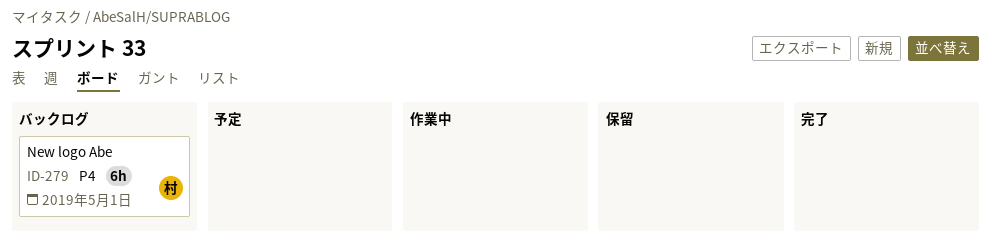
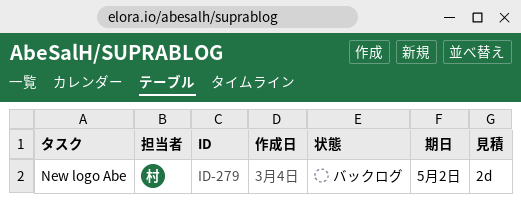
ID-279, estimate: 6h -> 2d
ID-279, due: May 1 -> May 2

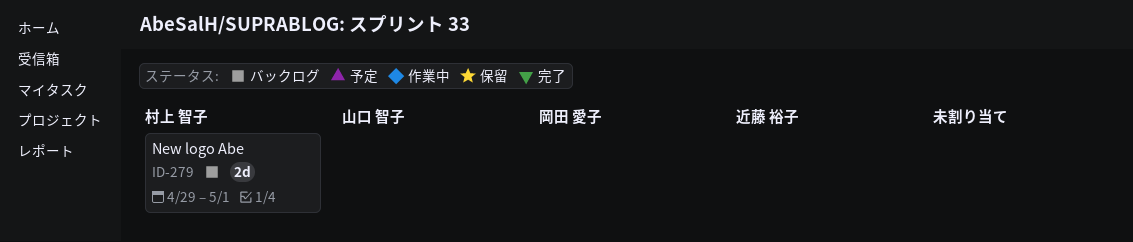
ID-279, due: May 2 -> May 1

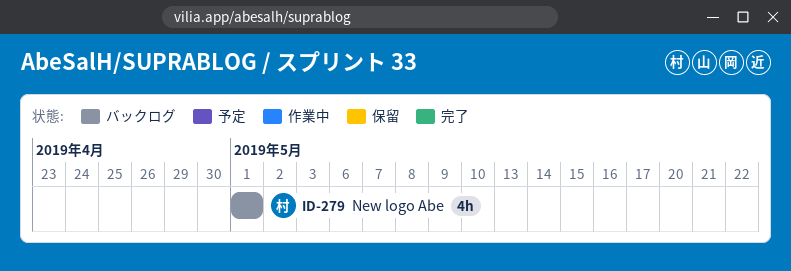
ID-279, estimate: 2d -> 4h
ID-279, start: Apr 29 -> May 1

